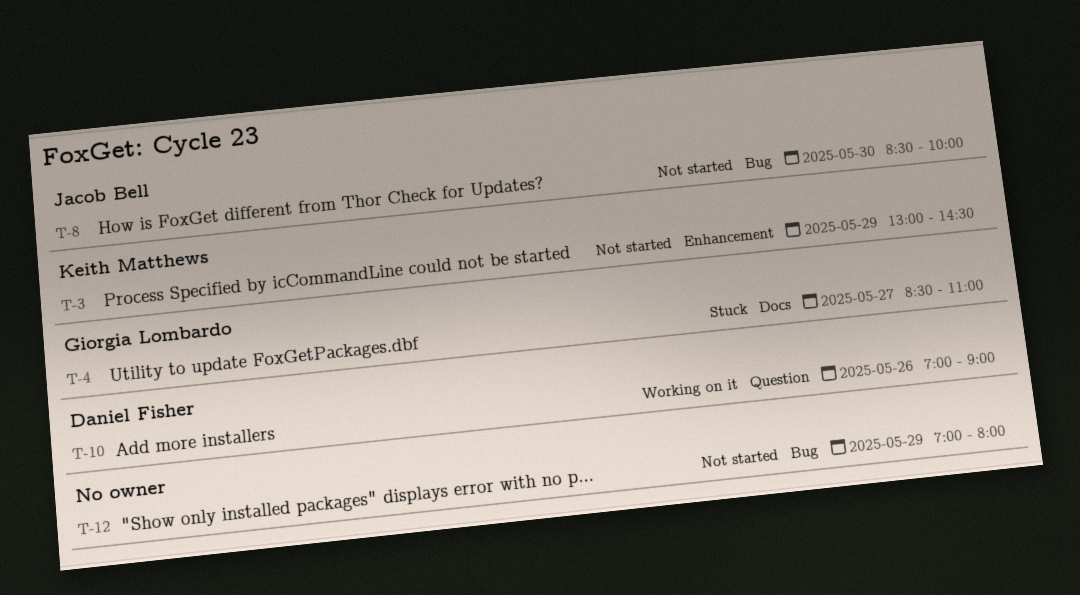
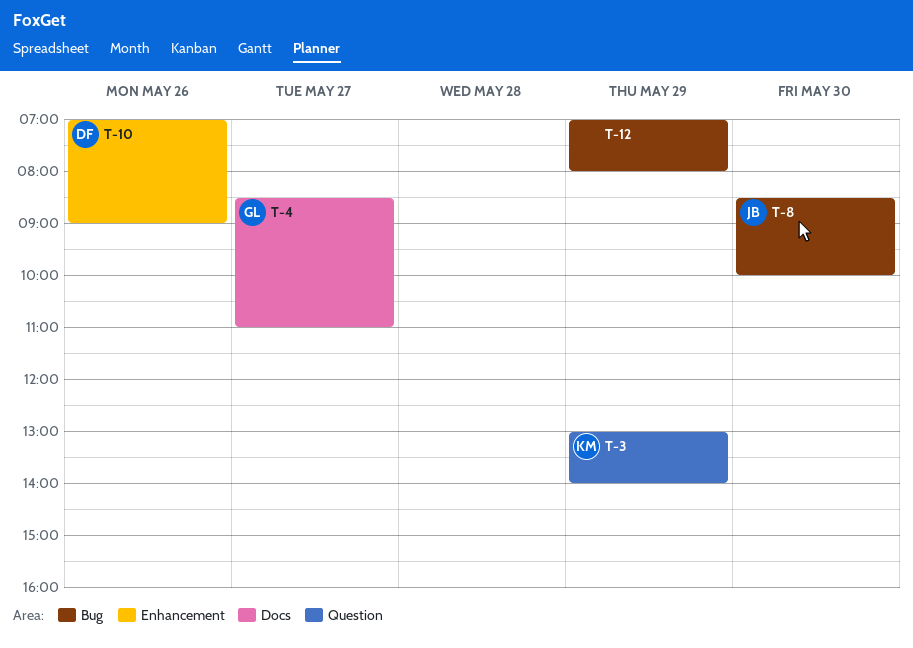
T-3, label: Enhancement -> Question
T-3, ends: 14:30 -> 14:00
T-10, label: Question -> Enhancement

